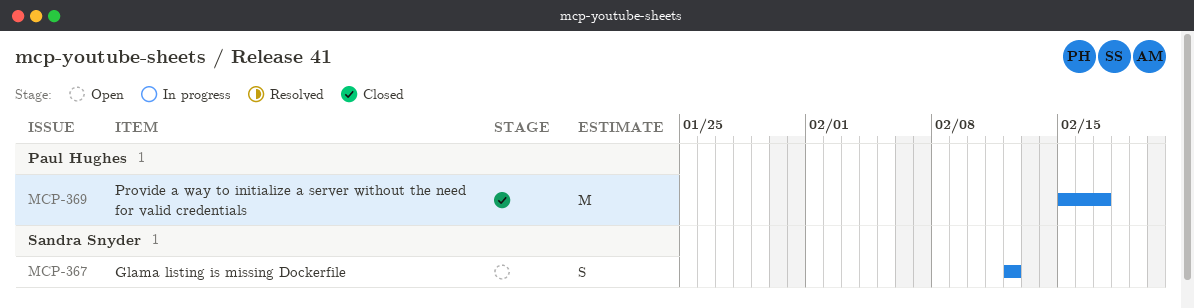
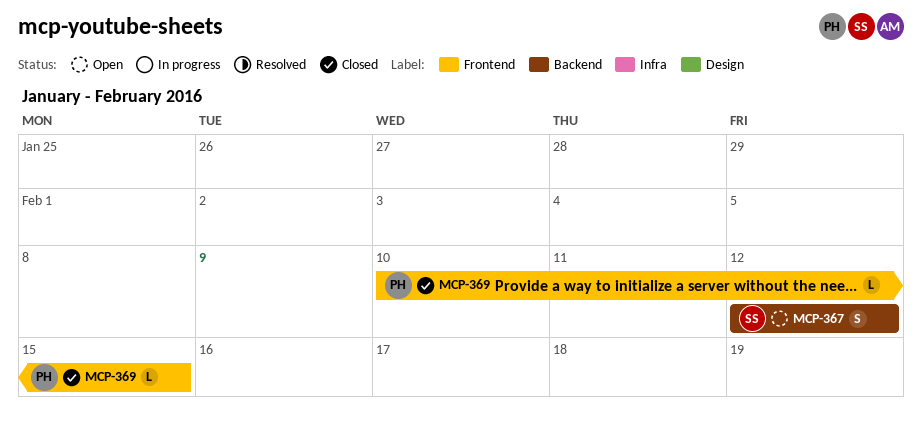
MCP-369, estimate: M -> L
MCP-369, start: Feb 15 -> Feb 10
MCP-369, due: Feb 17 -> Feb 15

